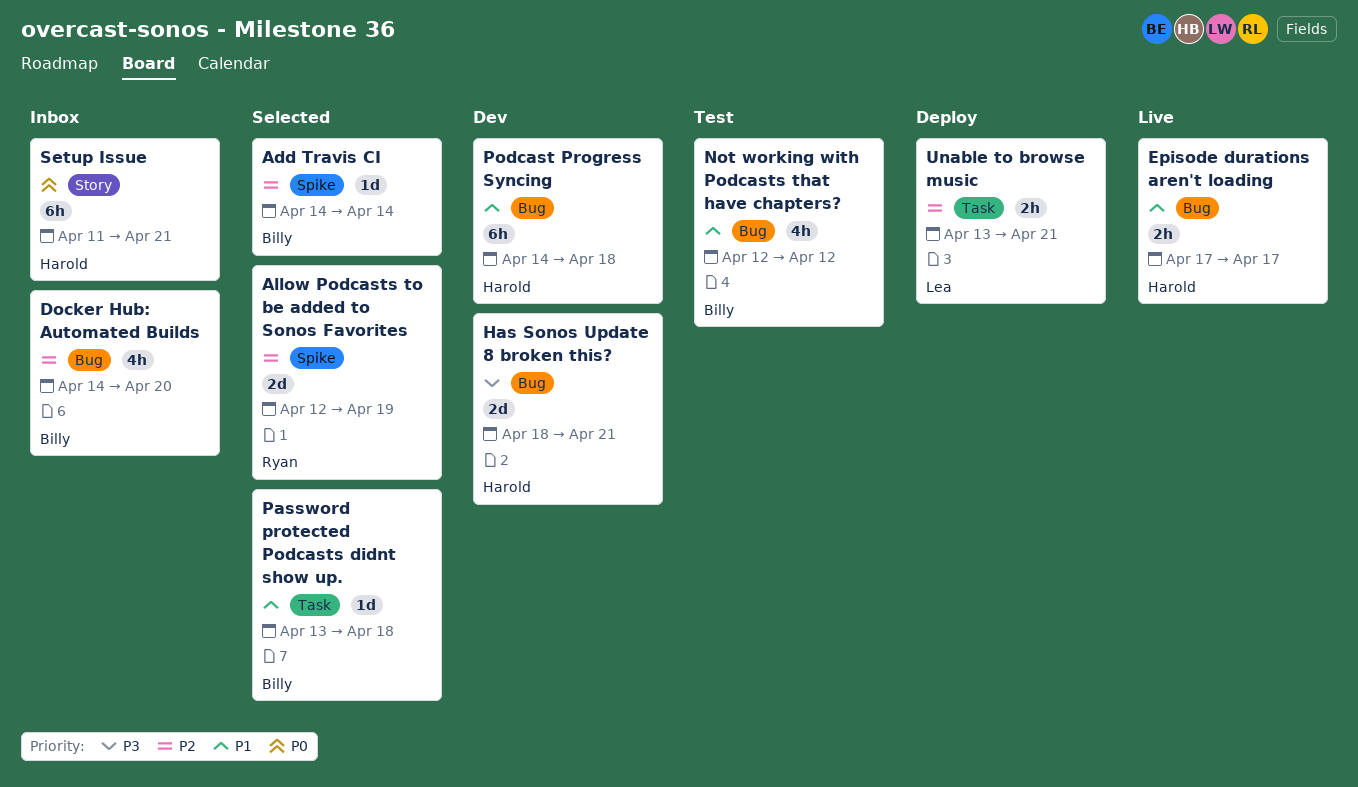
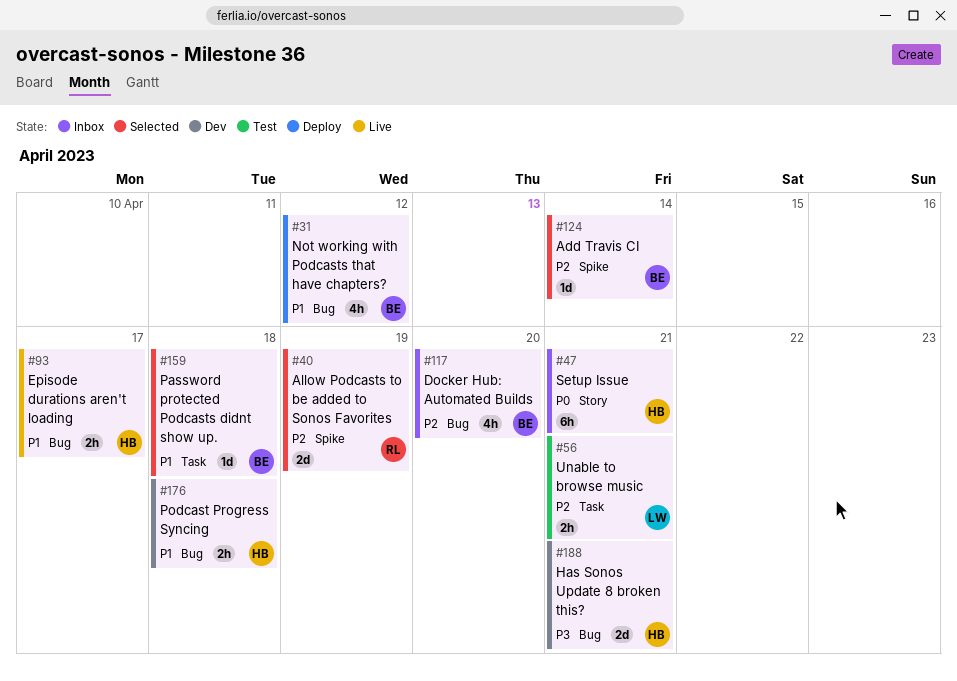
Not working with Podcasts that have chapters?, status: Test -> Deploy
Podcast Progress Syncing, estimate: 6h -> 2h
Unable to browse music, status: Deploy -> Test

